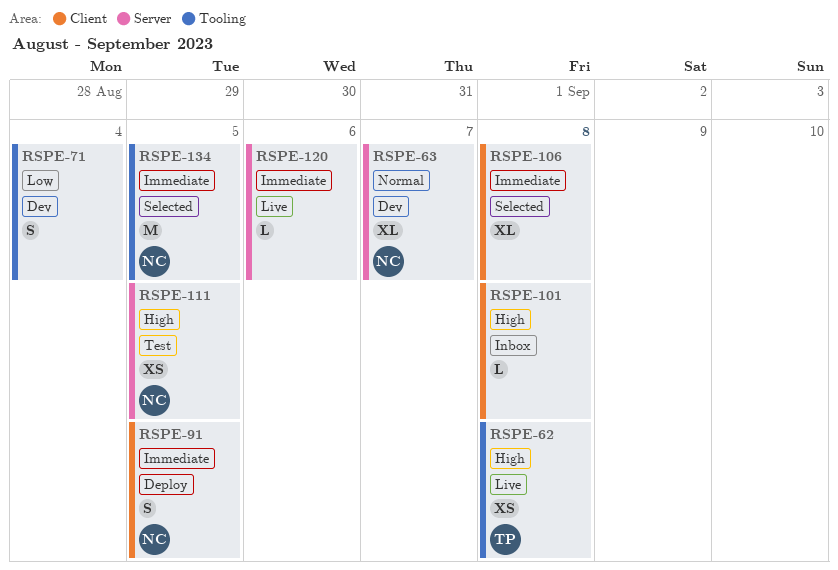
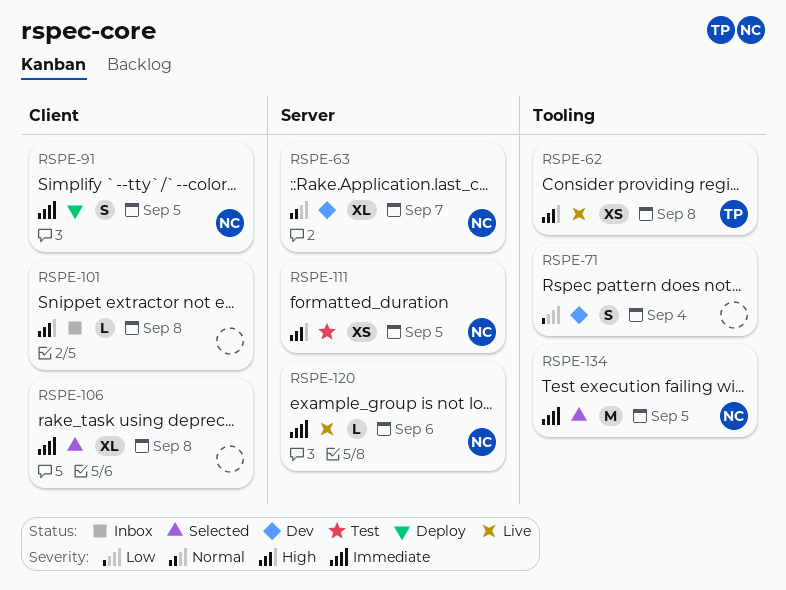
RSPE-120, owner: none -> NC

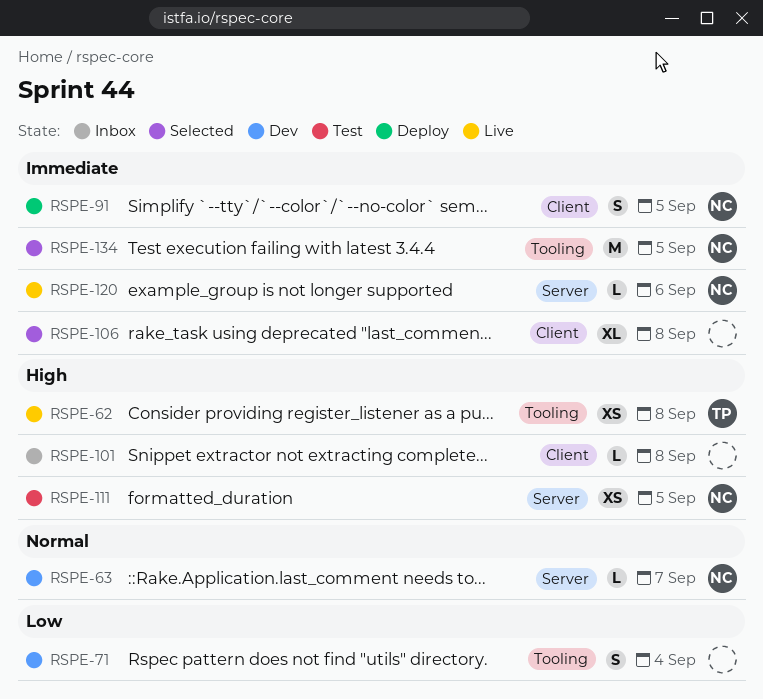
RSPE-63, estimate: XL -> L

